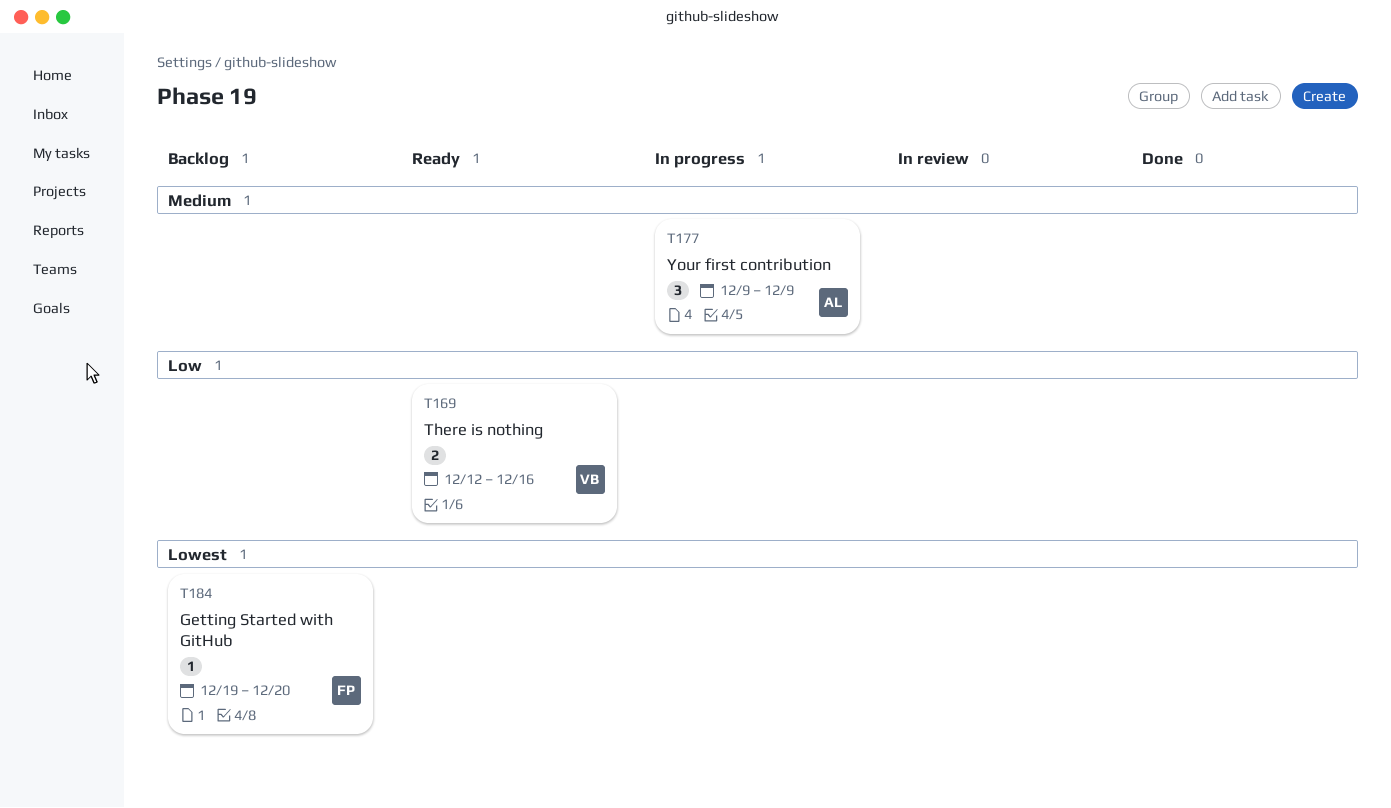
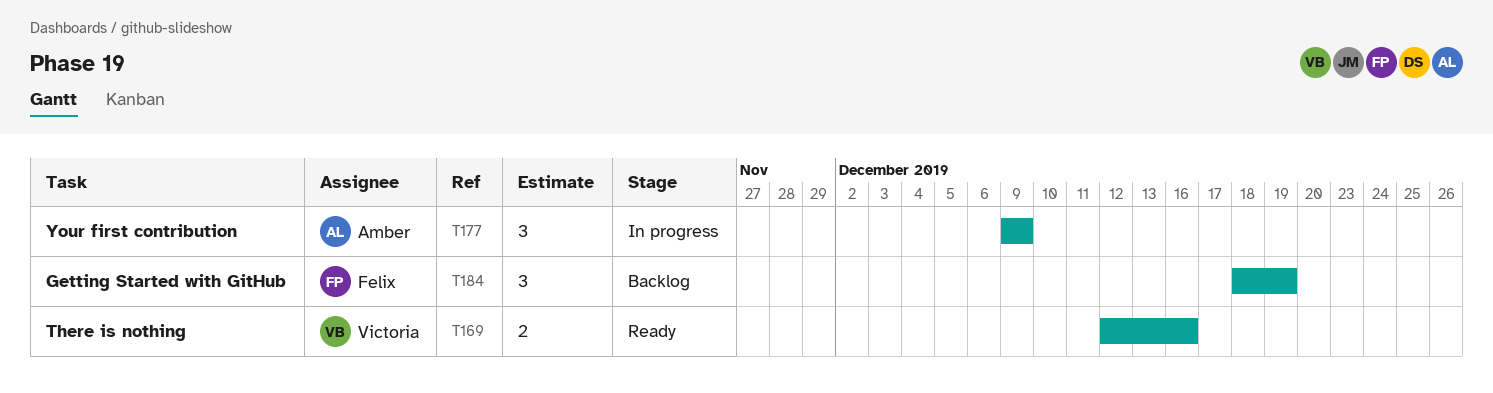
T184, estimate: 1 -> 3
T184, start: Dec 19 -> Dec 18
T184, due: Dec 20 -> Dec 19

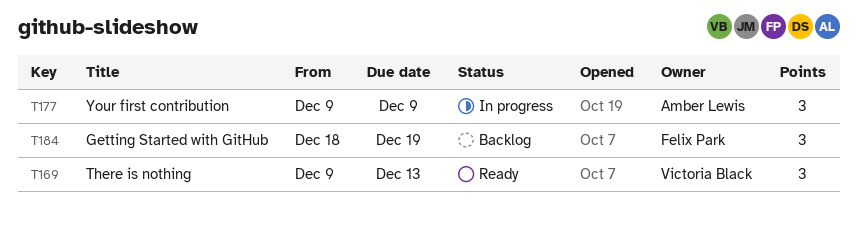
T169, estimate: 2 -> 3
T169, start: Dec 12 -> Dec 9
T169, due: Dec 16 -> Dec 13

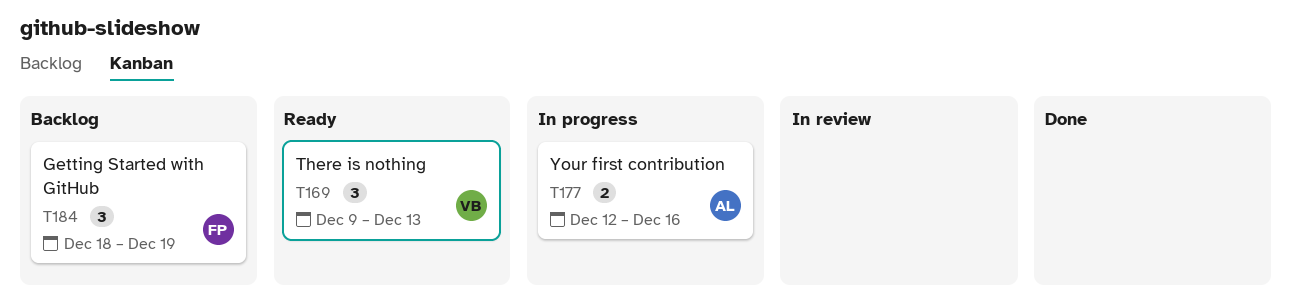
T177, estimate: 3 -> 2
T177, start: Dec 9 -> Dec 12
T177, due: Dec 9 -> Dec 16

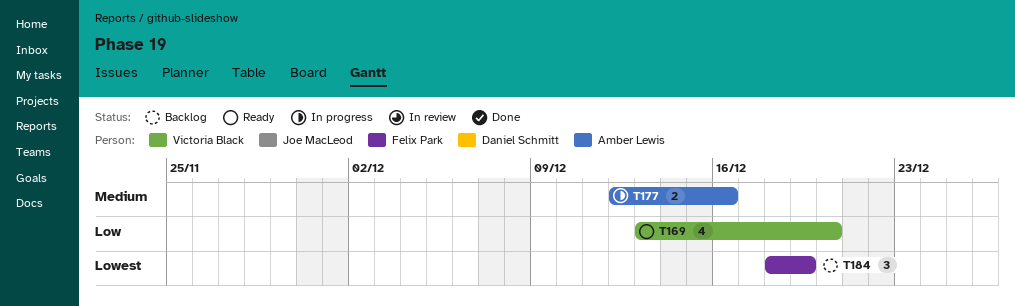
T169, estimate: 3 -> 4
T169, start: Dec 9 -> Dec 13
T169, due: Dec 13 -> Dec 20

